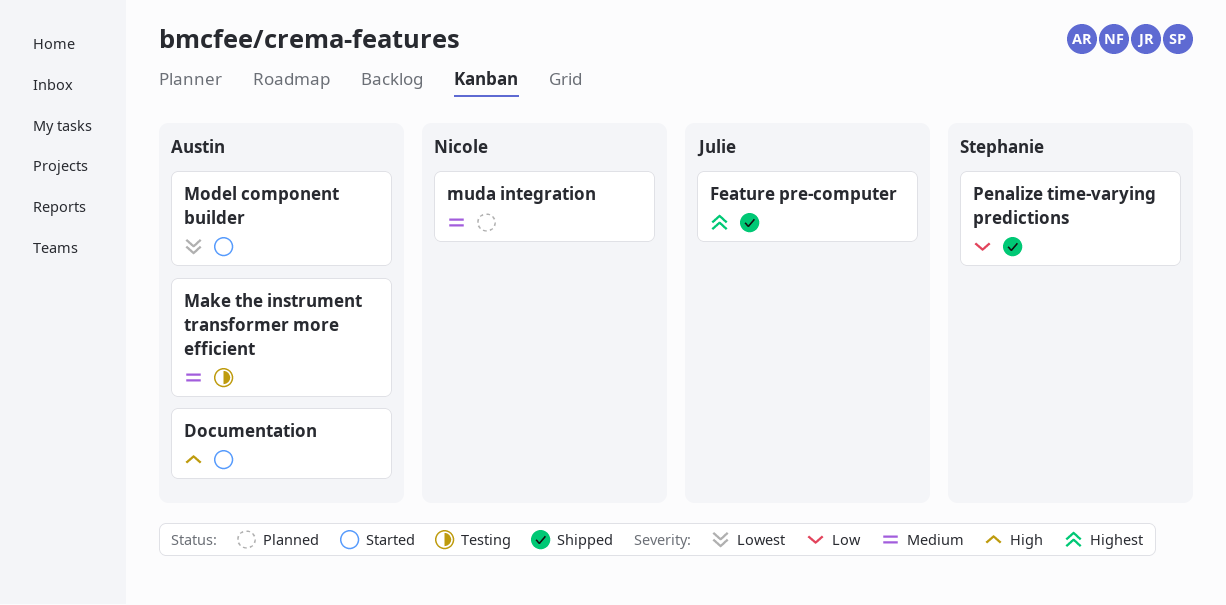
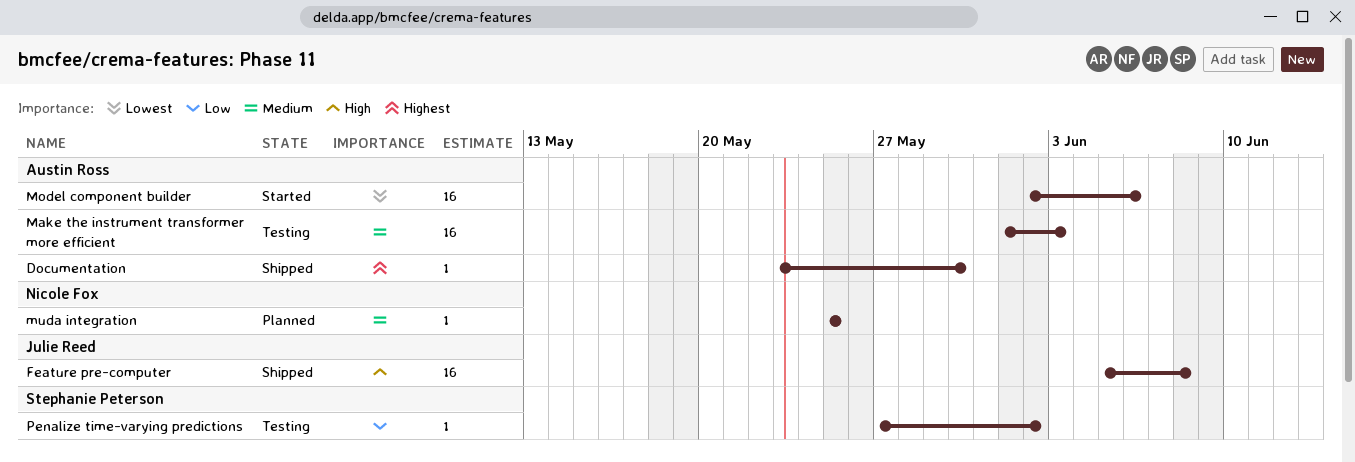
Documentation, status: Started -> Shipped
Documentation, priority: High -> Highest
Feature pre-computer, priority: Highest -> High
Penalize time-varying predictions, status: Shipped -> Testing

